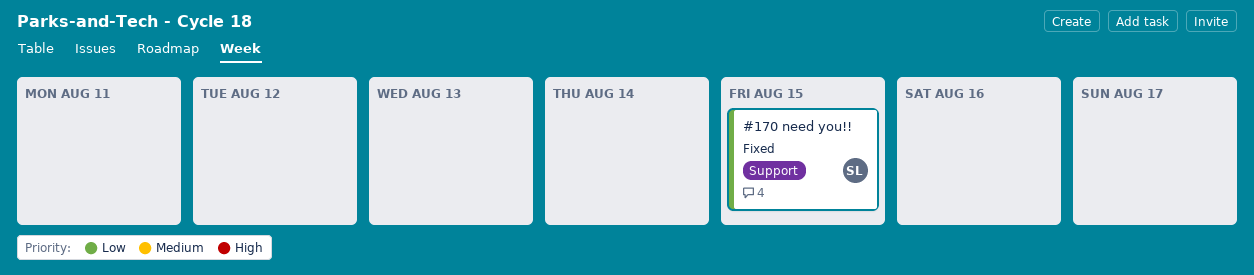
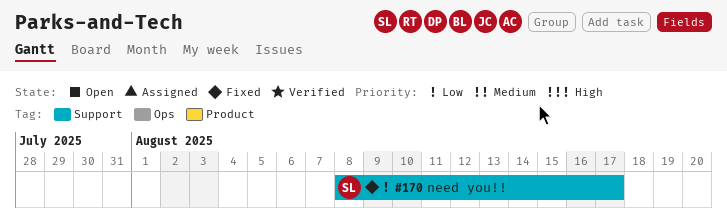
#170, due: Aug 15 -> Aug 17

